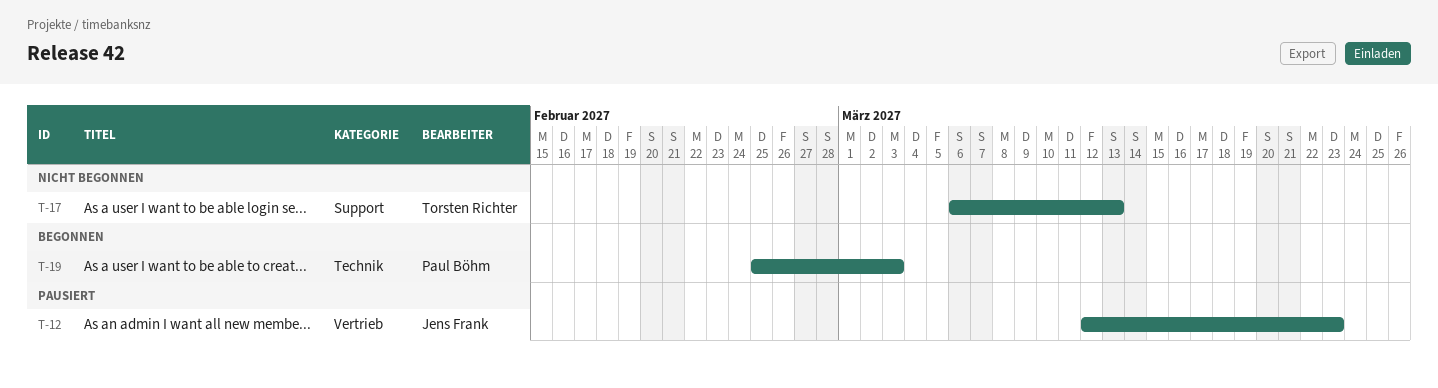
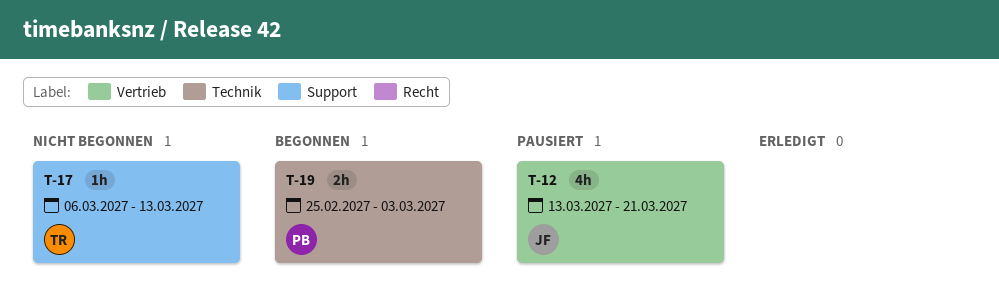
T-12, start: Mar 12 -> Mar 13
T-12, due: Mar 23 -> Mar 21

